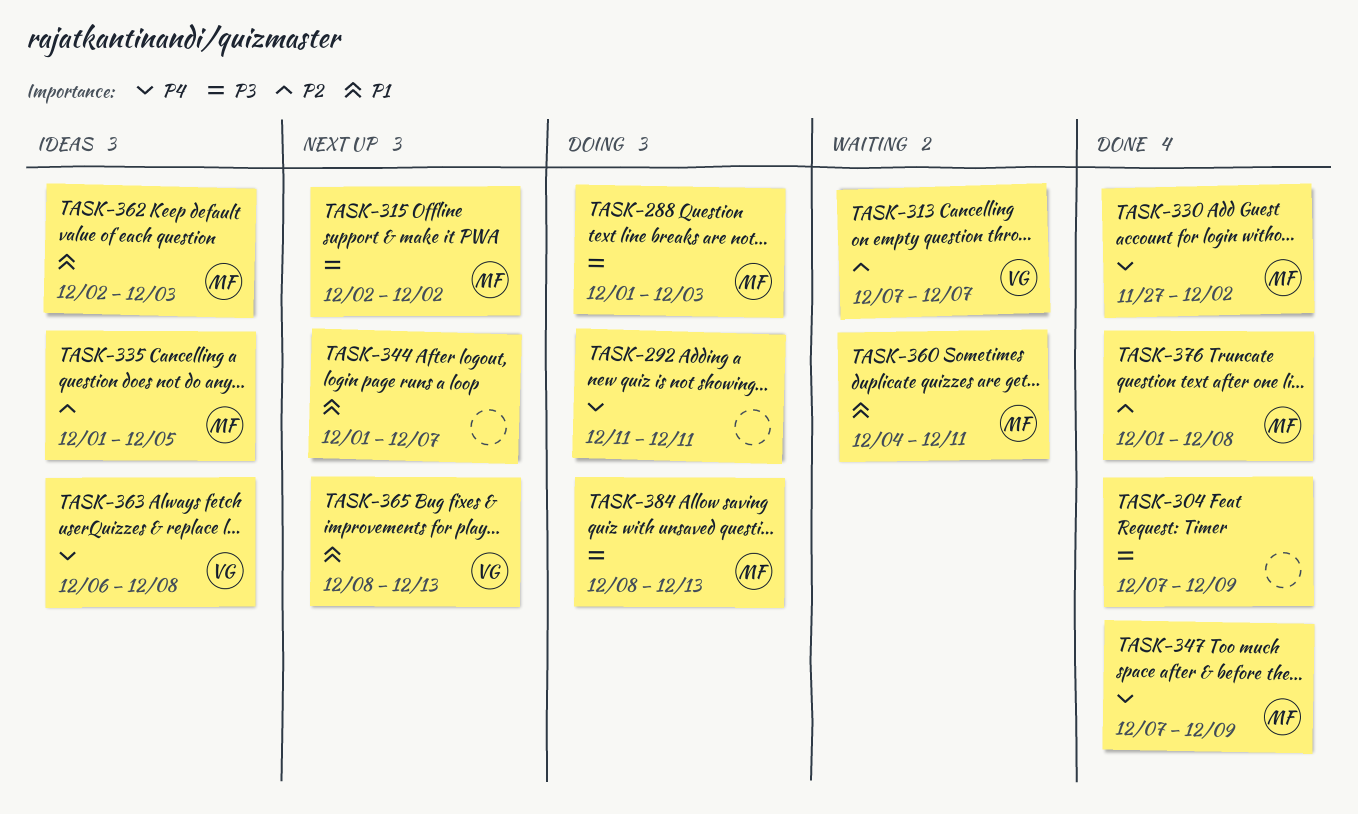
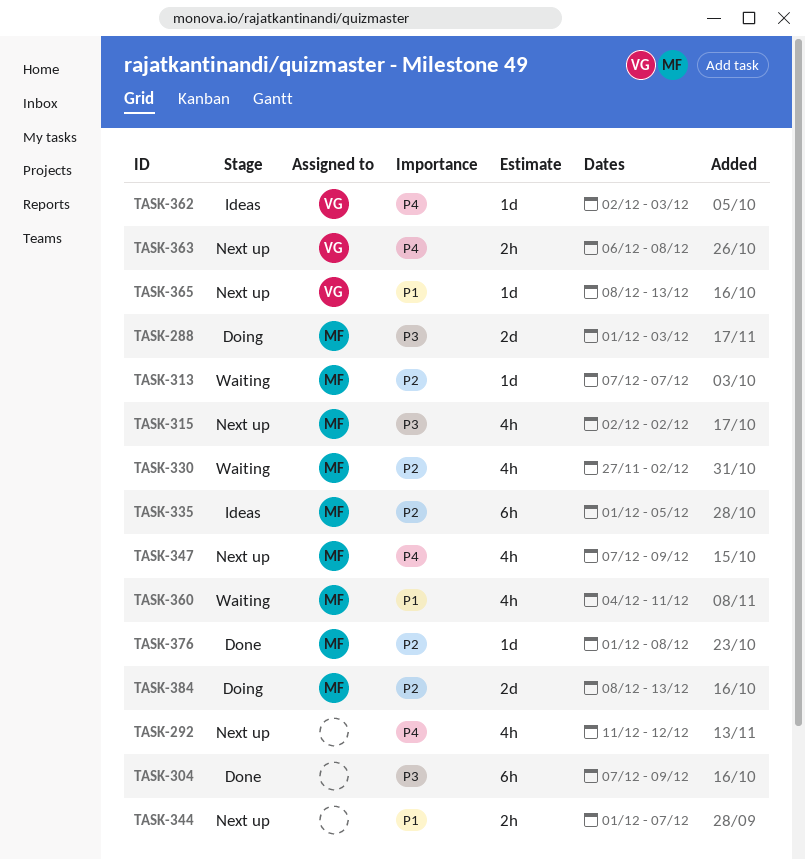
TASK-292, status: Doing -> Next up
TASK-292, due: Dec 11 -> Dec 12
TASK-313, owner: VG -> MF
TASK-330, status: Done -> Waiting
TASK-330, priority: P4 -> P2
TASK-347, status: Done -> Next up
TASK-362, owner: MF -> VG
TASK-362, priority: P1 -> P4
TASK-363, status: Ideas -> Next up
TASK-384, priority: P3 -> P2

